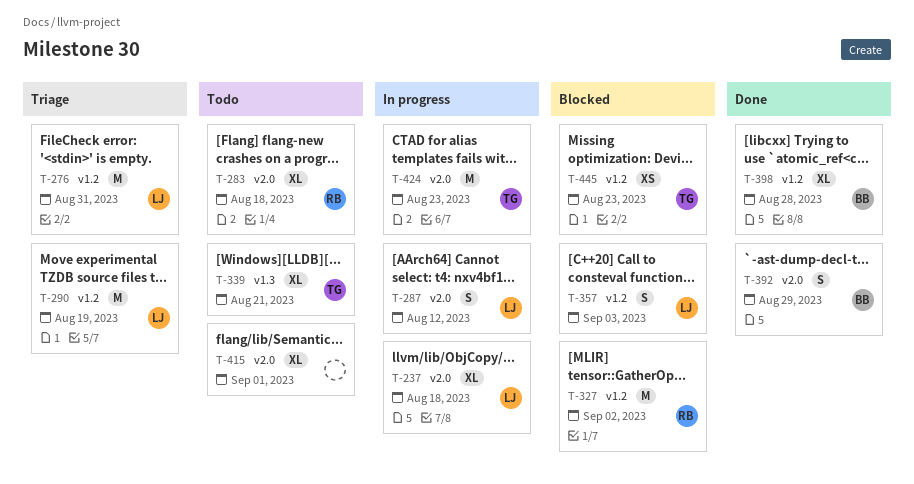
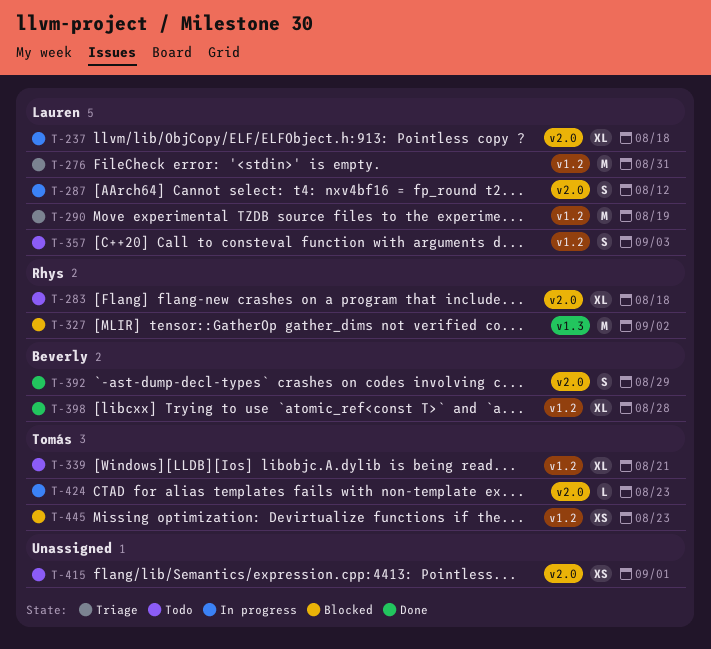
T-327, label: v1.2 -> v1.3
T-339, label: v1.3 -> v1.2
T-357, status: Blocked -> Todo
T-415, estimate: XL -> XS
T-424, estimate: M -> L

